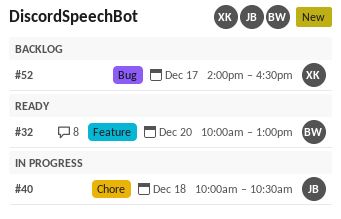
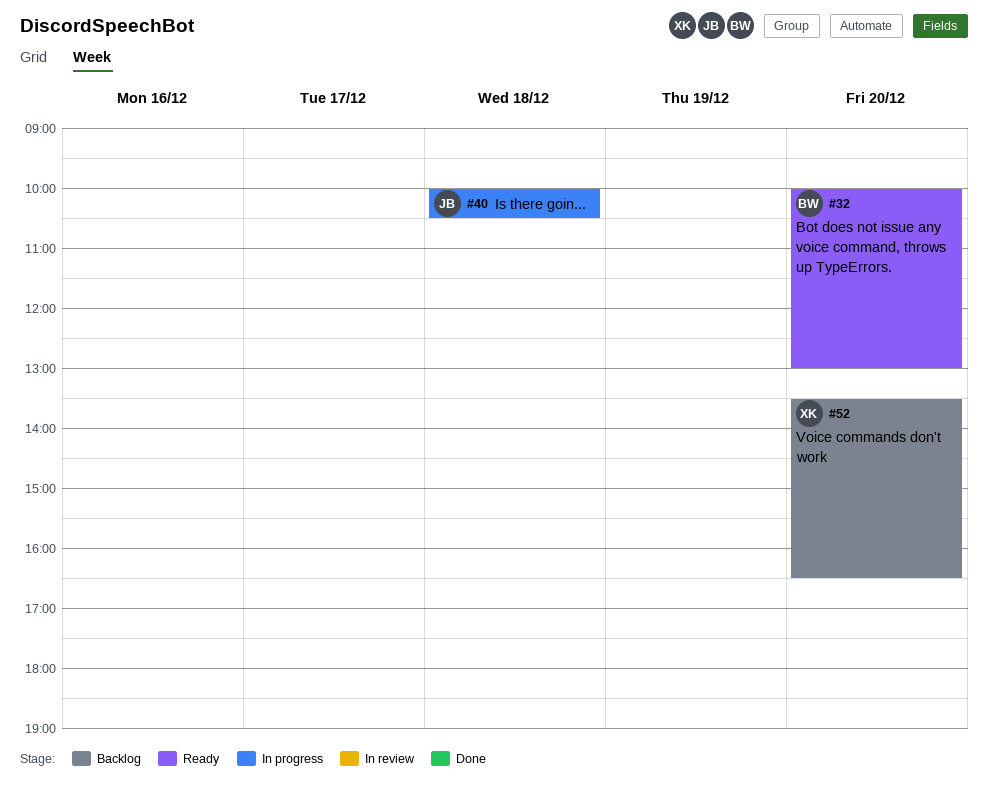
#52, day: Dec 17 -> Dec 20
#52, begins: 14:00 -> 13:30

